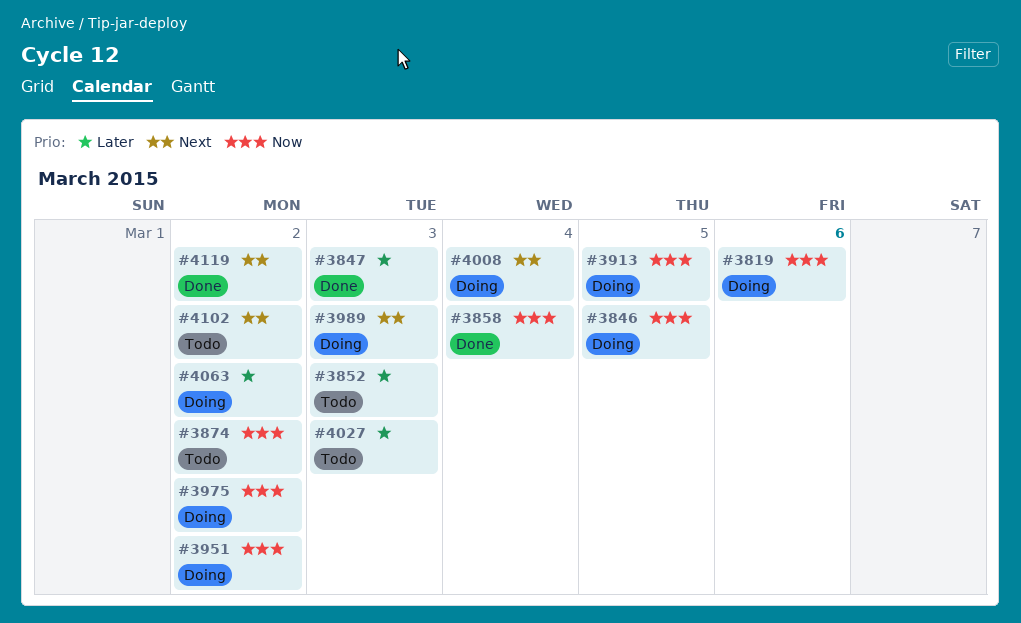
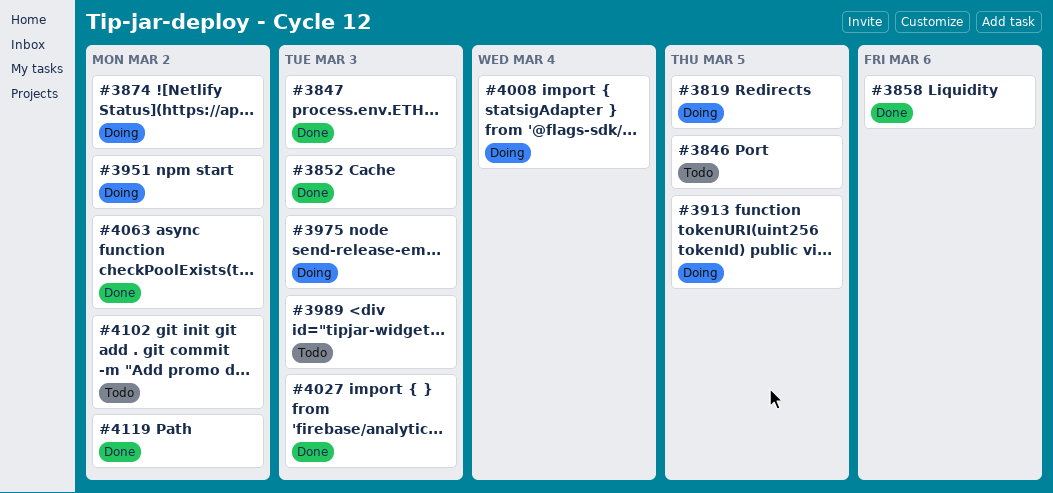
#3819, due: Mar 6 -> Mar 5
#3846, status: Doing -> Todo
#3852, status: Todo -> Done
#3858, due: Mar 4 -> Mar 6
#3874, status: Todo -> Doing
#3975, due: Mar 2 -> Mar 3
#3989, status: Doing -> Todo
#4027, status: Todo -> Done
#4063, status: Doing -> Done

